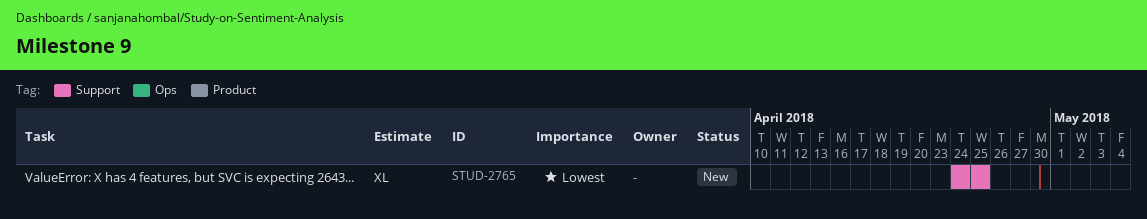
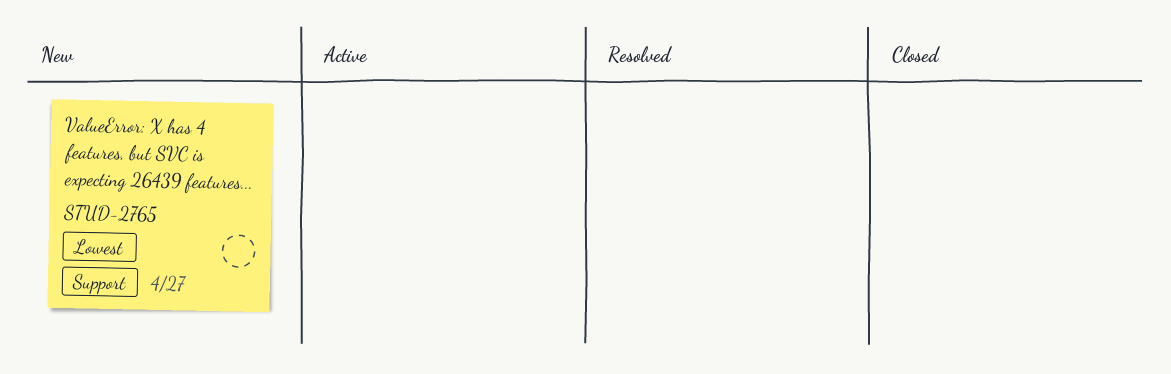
STUD-2765, due: Apr 25 -> Apr 27

